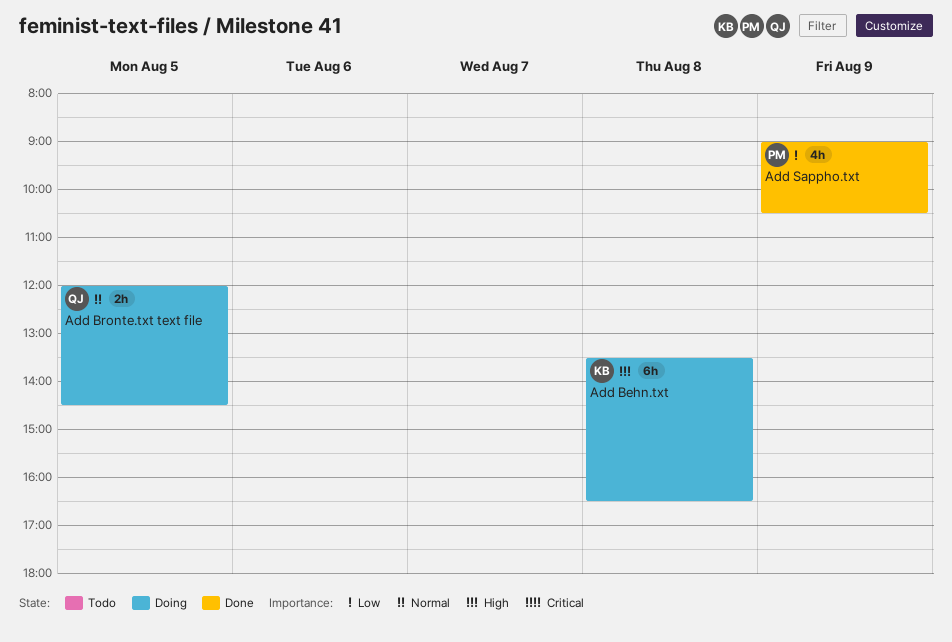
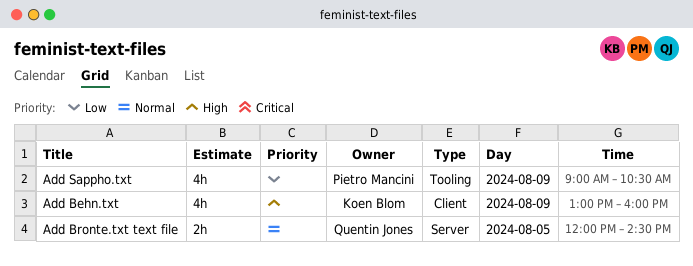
Add Behn.txt, estimate: 6h -> 4h
Add Behn.txt, day: Aug 8 -> Aug 9
Add Behn.txt, begins: 13:30 -> 13:00
Add Behn.txt, ends: 16:30 -> 16:00

